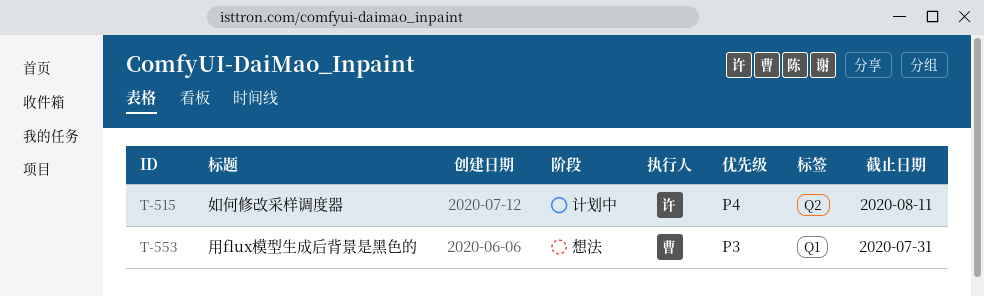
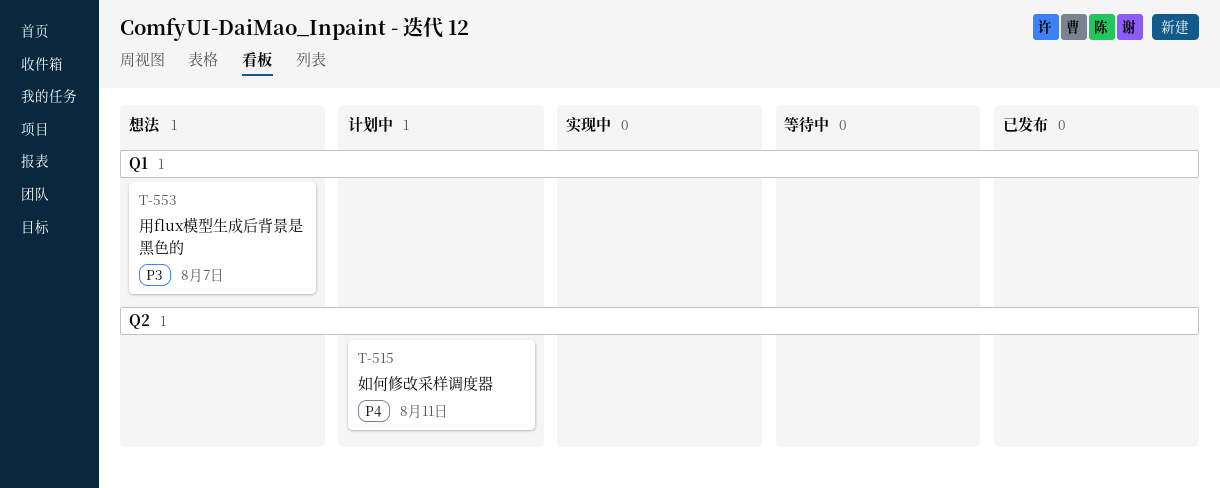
T-553, due: Jul 31 -> Aug 7

